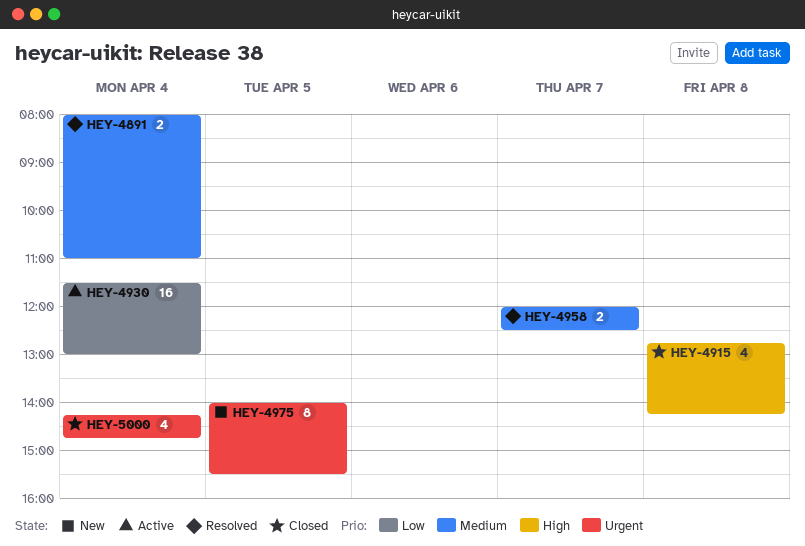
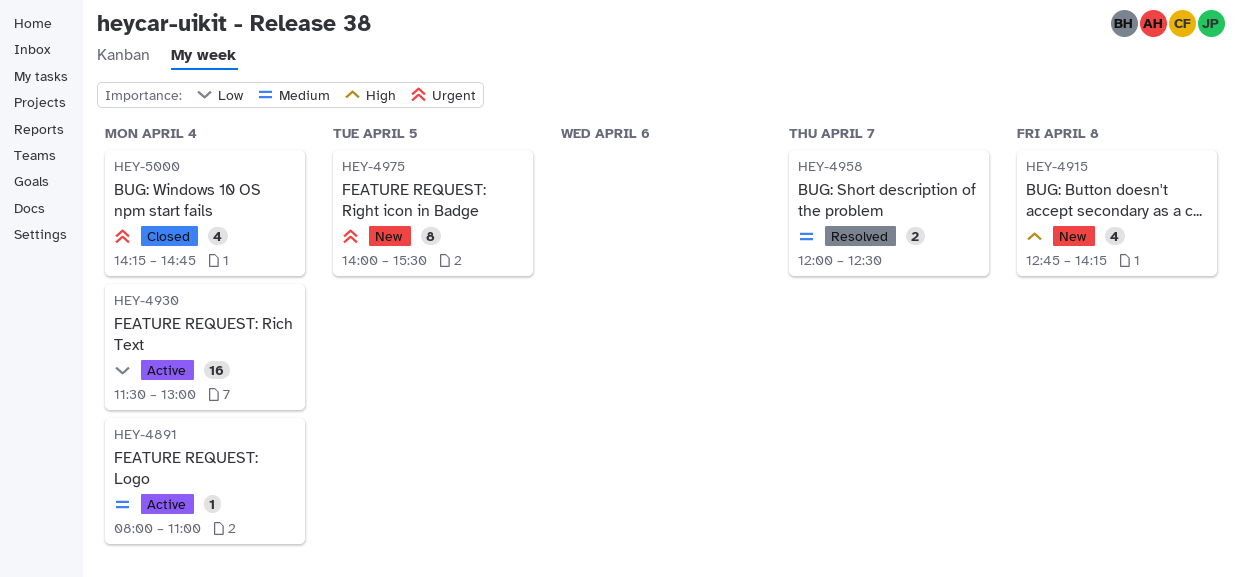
HEY-4891, status: Resolved -> Active
HEY-4891, estimate: 2 -> 1
HEY-4915, status: Closed -> New

